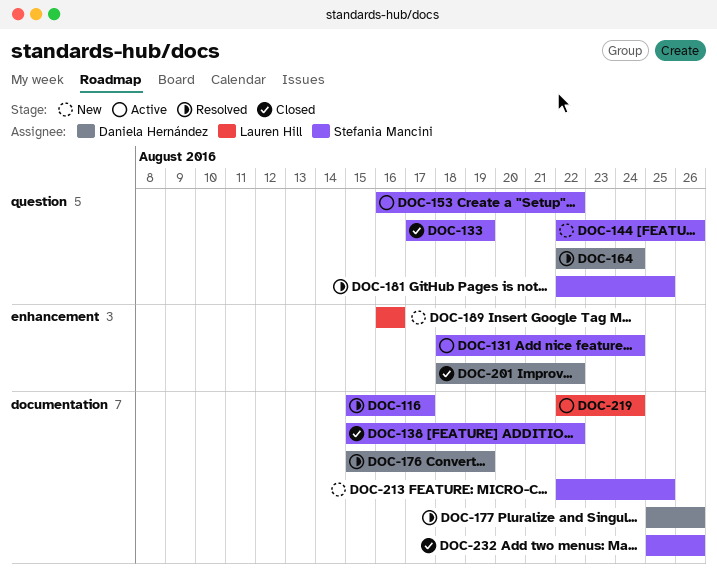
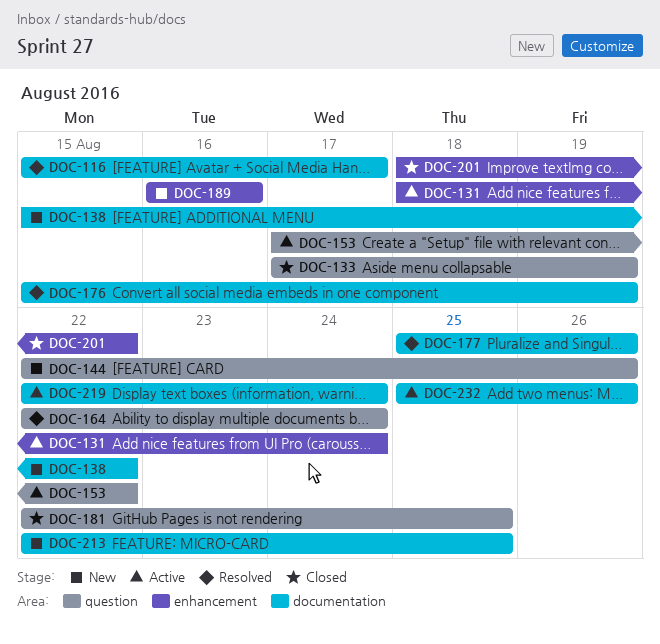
DOC-138, status: Closed -> New
DOC-153, start: Aug 16 -> Aug 17
DOC-181, status: Resolved -> Closed
DOC-232, status: Closed -> Active

